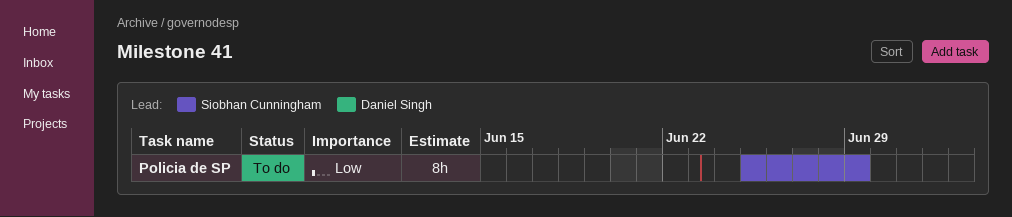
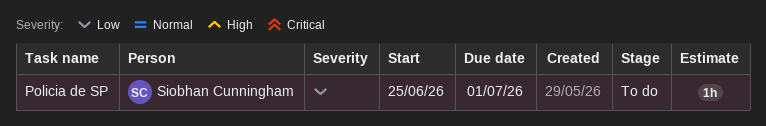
Policia de SP, estimate: 8h -> 1h
Policia de SP, due: Jun 29 -> Jul 1

